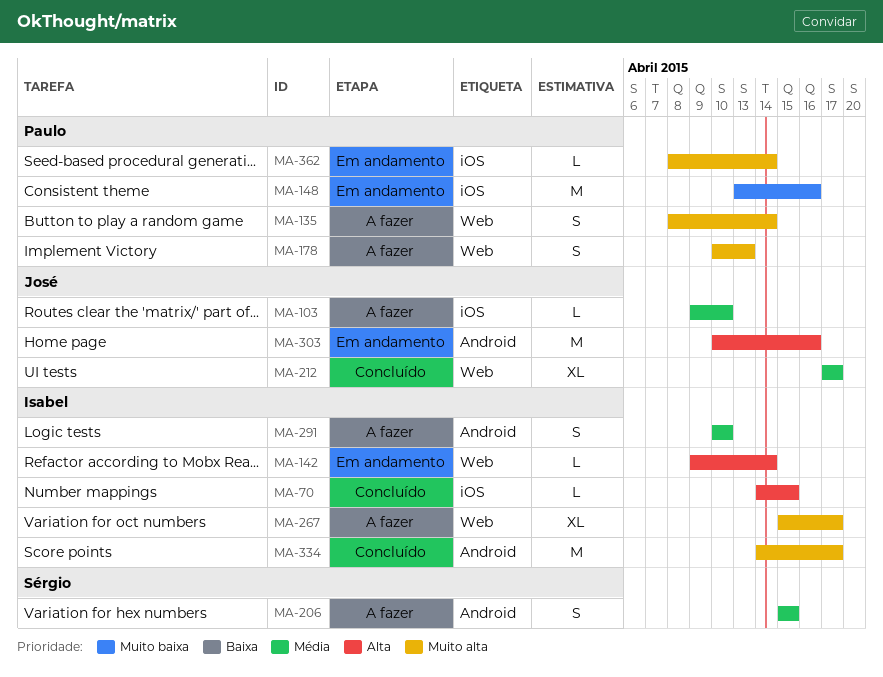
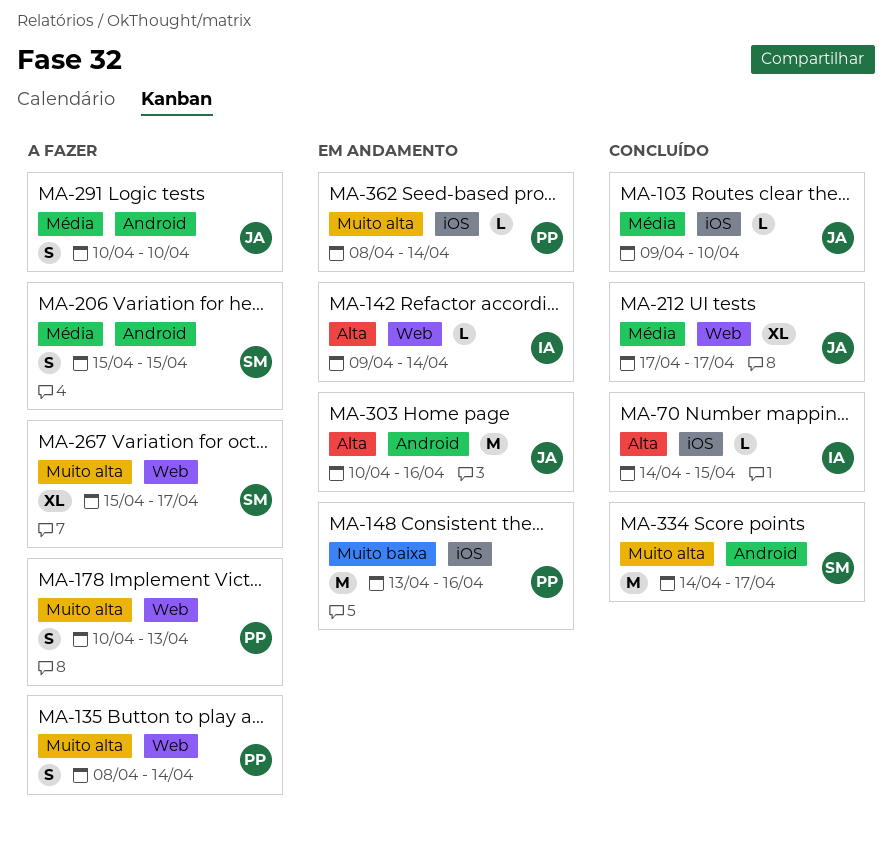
MA-103, status: A fazer -> Concluído
MA-267, owner: Isabel -> Sérgio
MA-291, owner: Isabel -> José
MA-334, owner: Isabel -> Sérgio

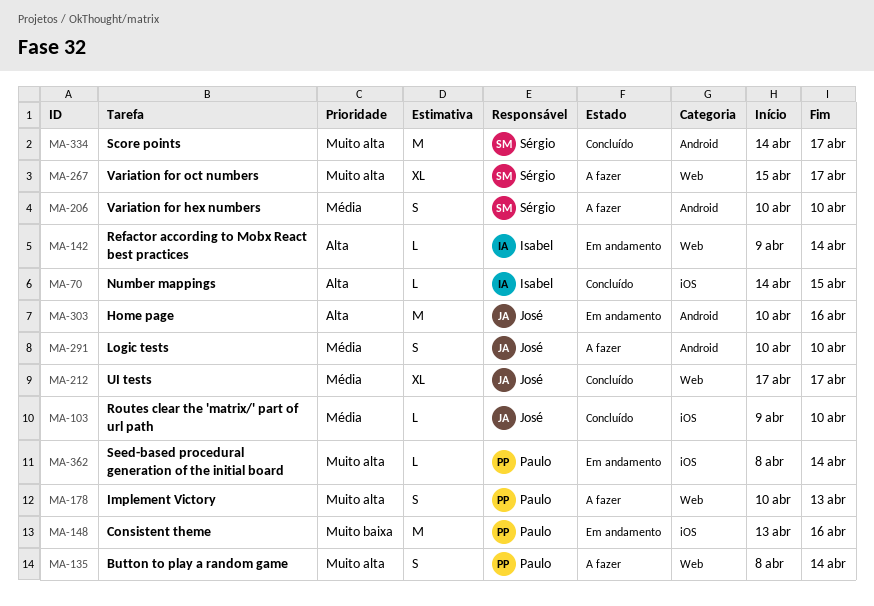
MA-206, start: Apr 15 -> Apr 10
MA-206, due: Apr 15 -> Apr 10

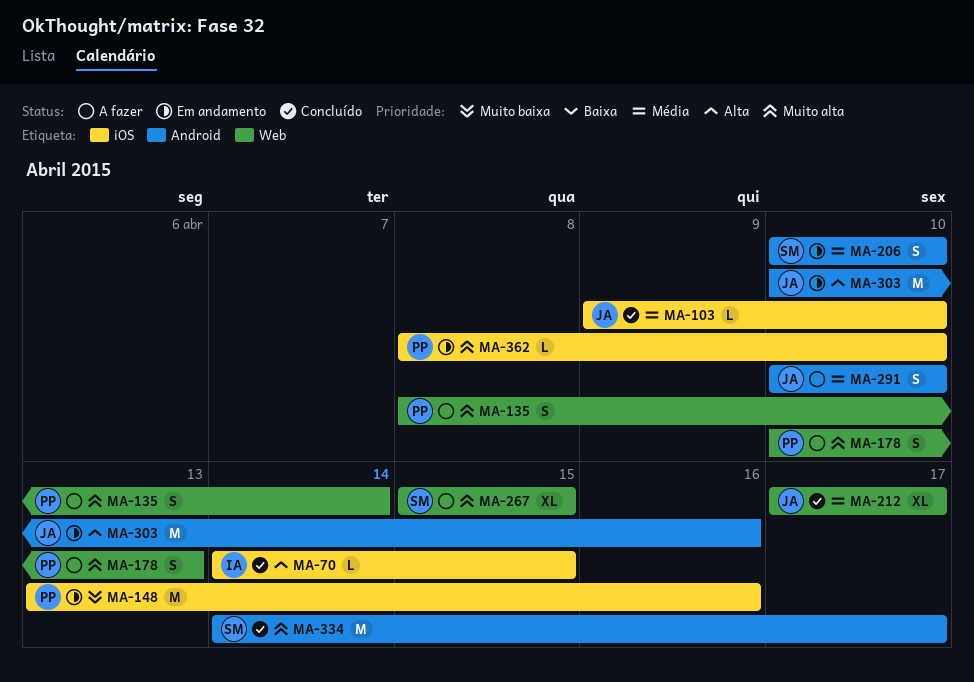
MA-142: present -> none
MA-206, status: A fazer -> Em andamento
MA-267, due: Apr 17 -> Apr 15
MA-362, due: Apr 14 -> Apr 10

